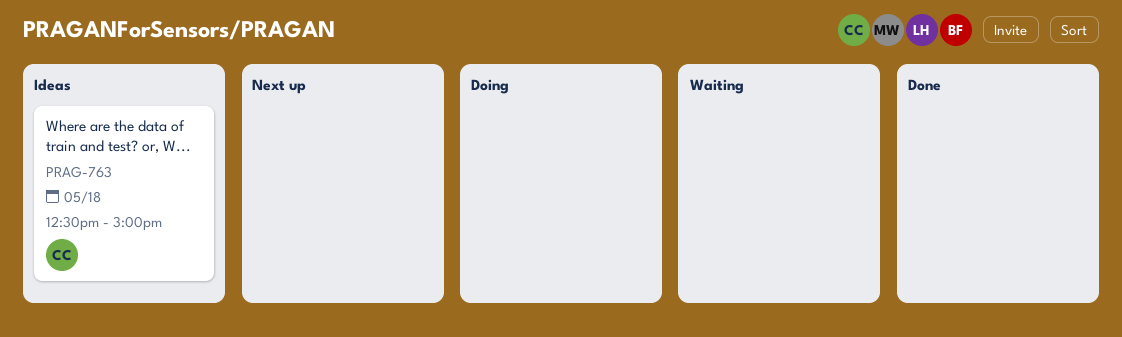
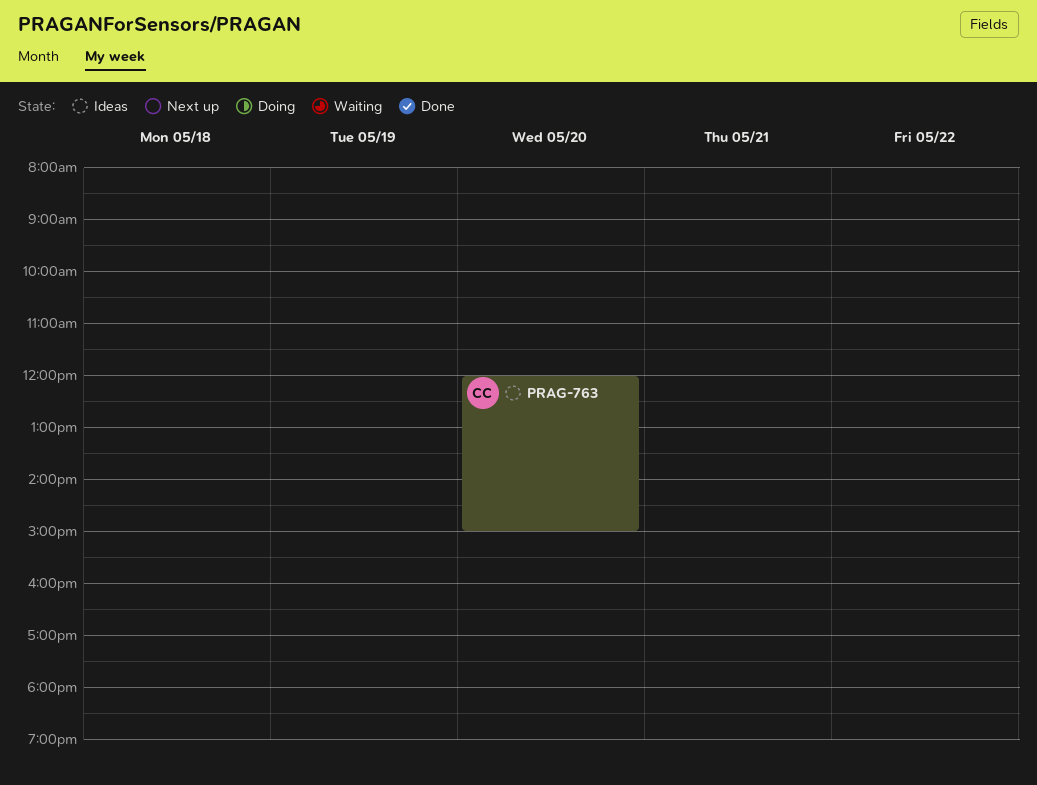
PRAG-763, day: May 18 -> May 20
PRAG-763, begins: 12:30 -> 12:00

